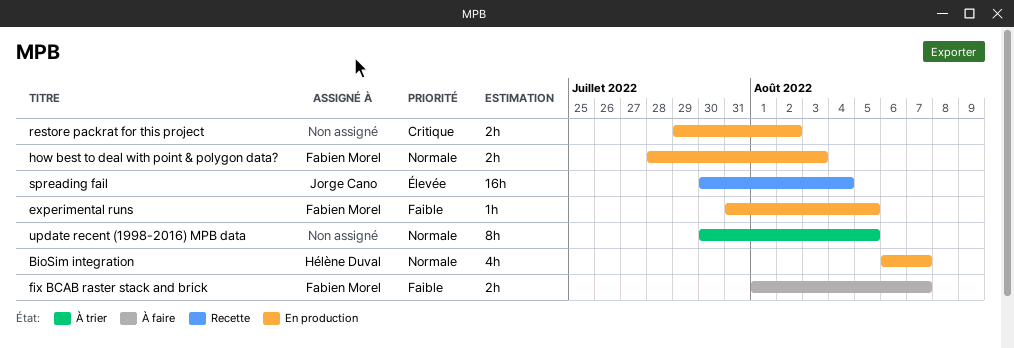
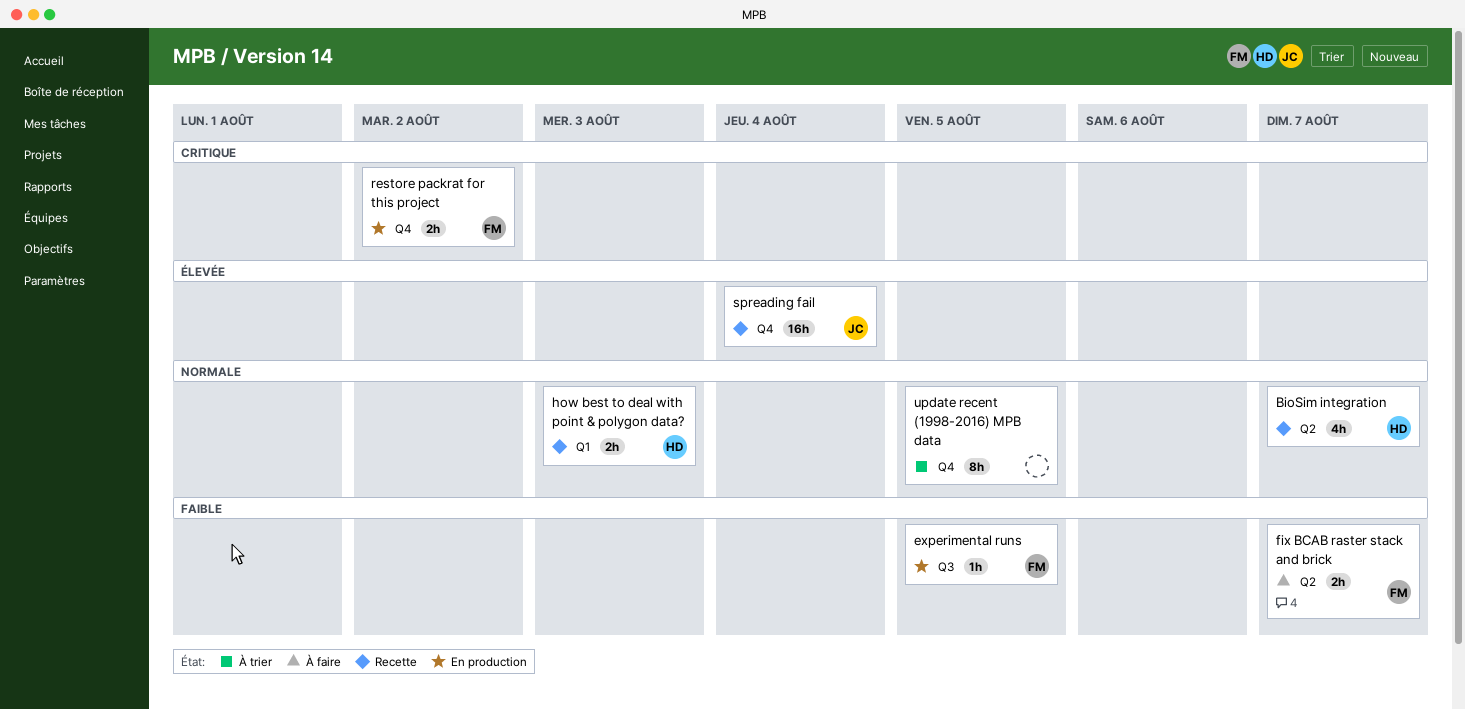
BioSim integration, status: En production -> Recette
how best to deal with point & polygon data?, status: En production -> Recette
how best to deal with point & polygon data?, owner: Fabien Morel -> Hélène Duval
restore packrat for this project, owner: none -> Fabien Morel

